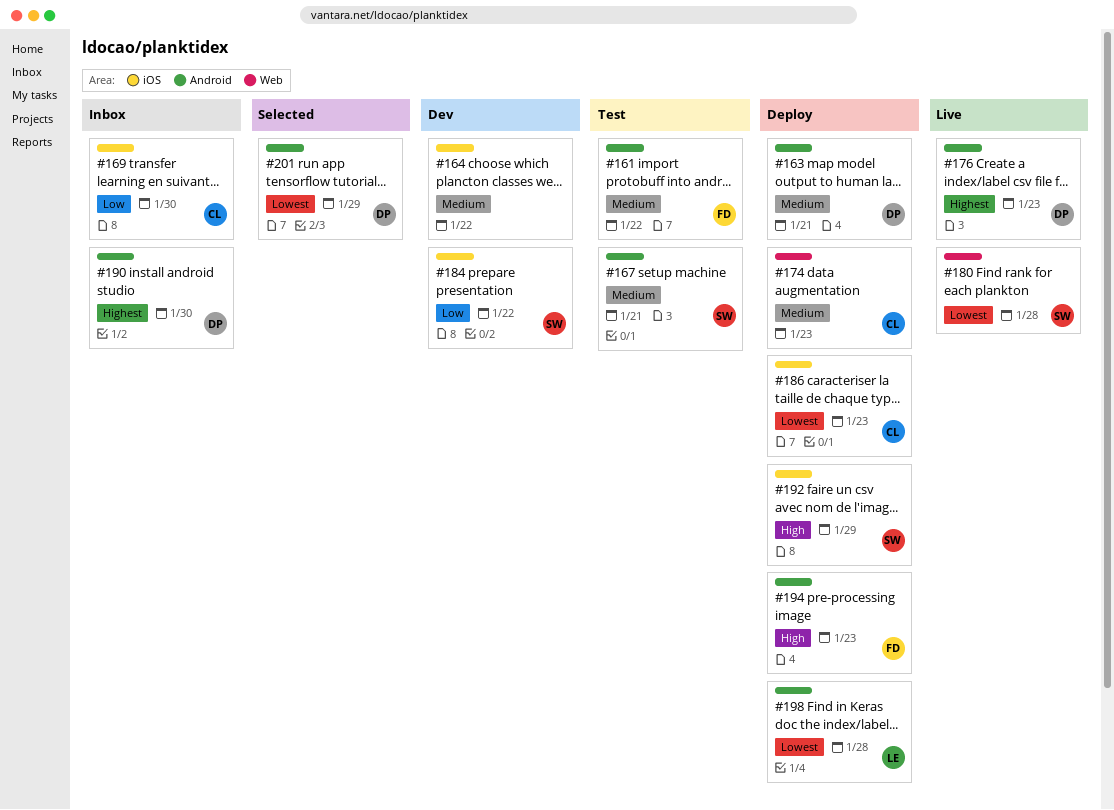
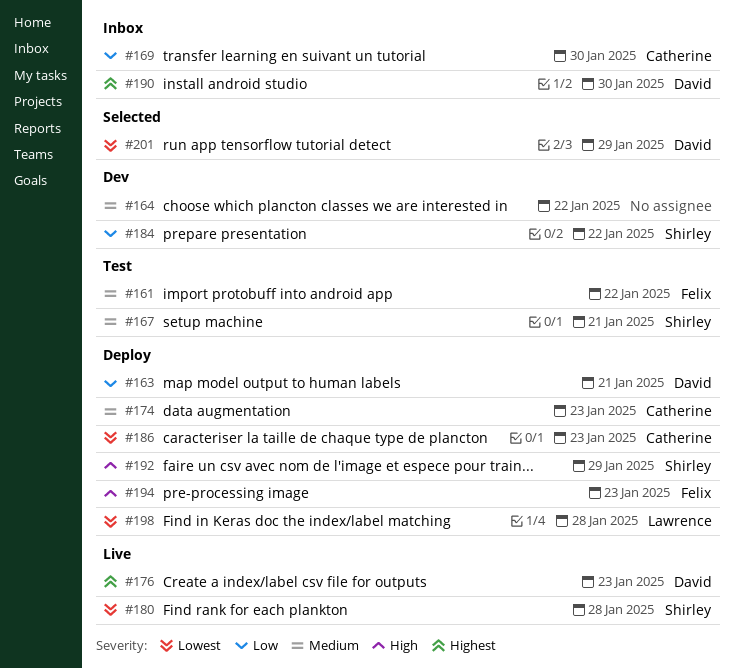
#163, priority: Medium -> Low

